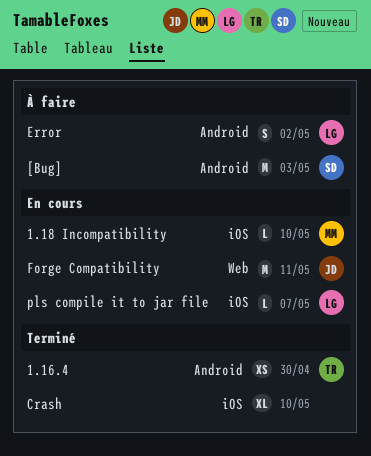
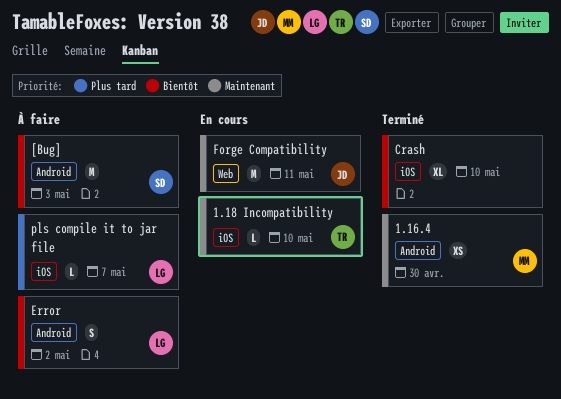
1.16.4, owner: TR -> MM
1.18 Incompatibility, owner: MM -> TR
pls compile it to jar file, status: En cours -> À faire

